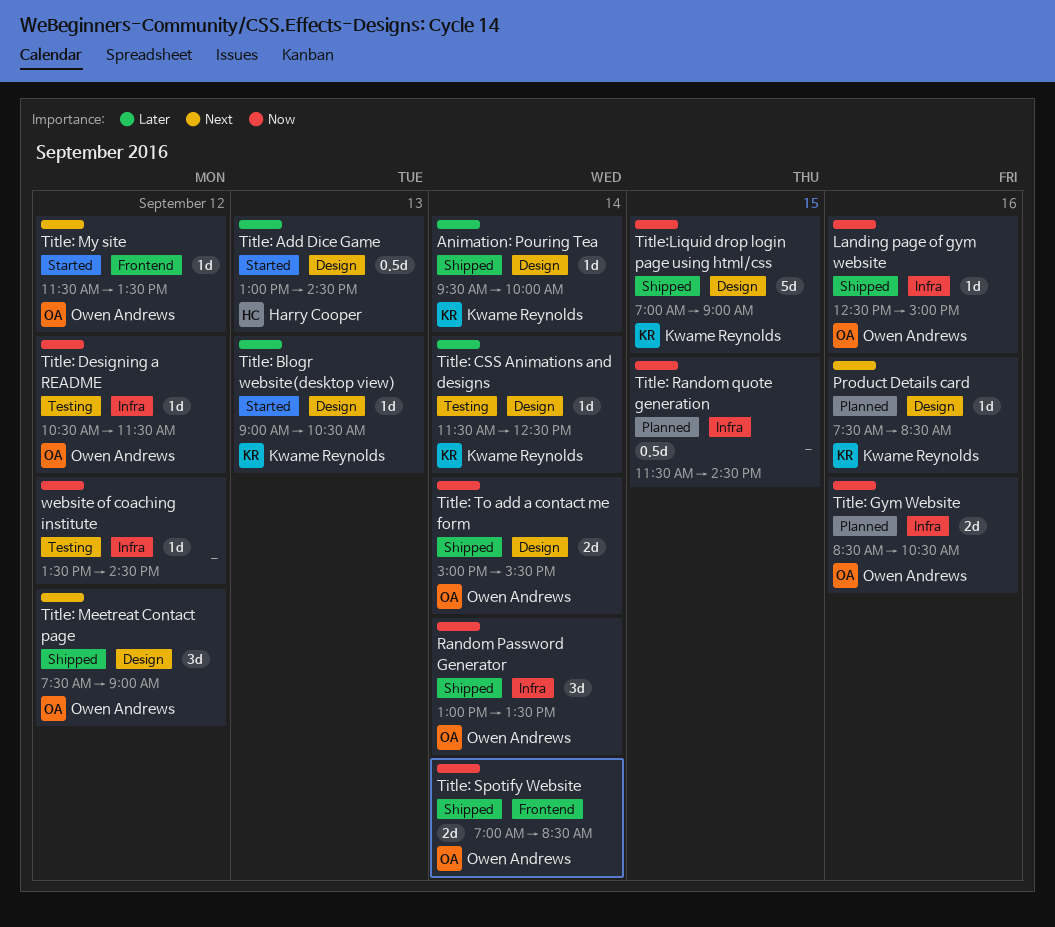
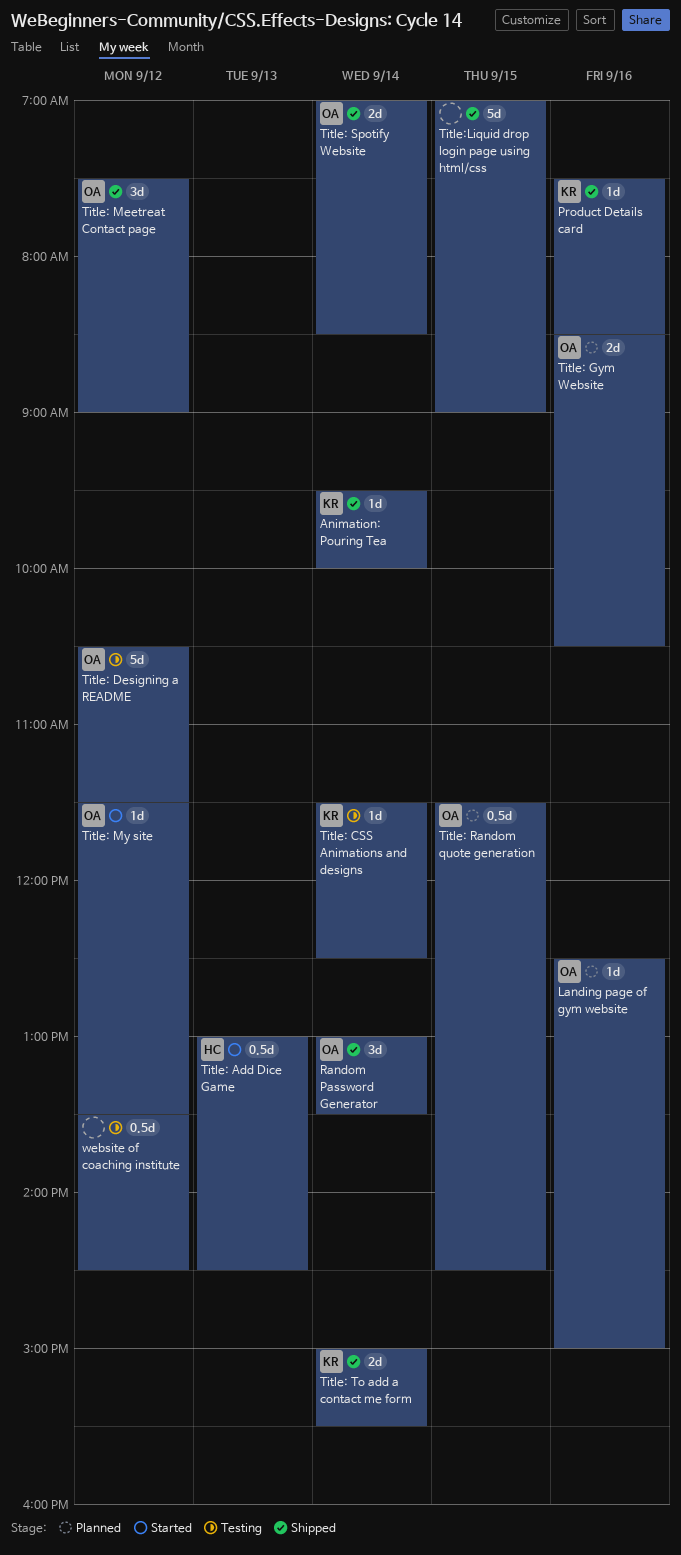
Landing page of gym website, status: Shipped -> Planned
Product Details card, status: Planned -> Shipped
Title: Blogr website(desktop view): present -> none
Title: Designing a README, estimate: 1d -> 5d
Title: Random quote generation, owner: none -> Owen Andrews
Title: To add a contact me form, owner: Owen Andrews -> Kwame Reynolds
Title:Liquid drop login page using html/css, owner: Kwame Reynolds -> none
website of coaching institute, estimate: 1d -> 0.5d

